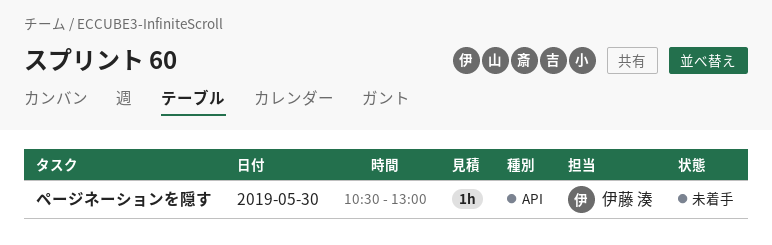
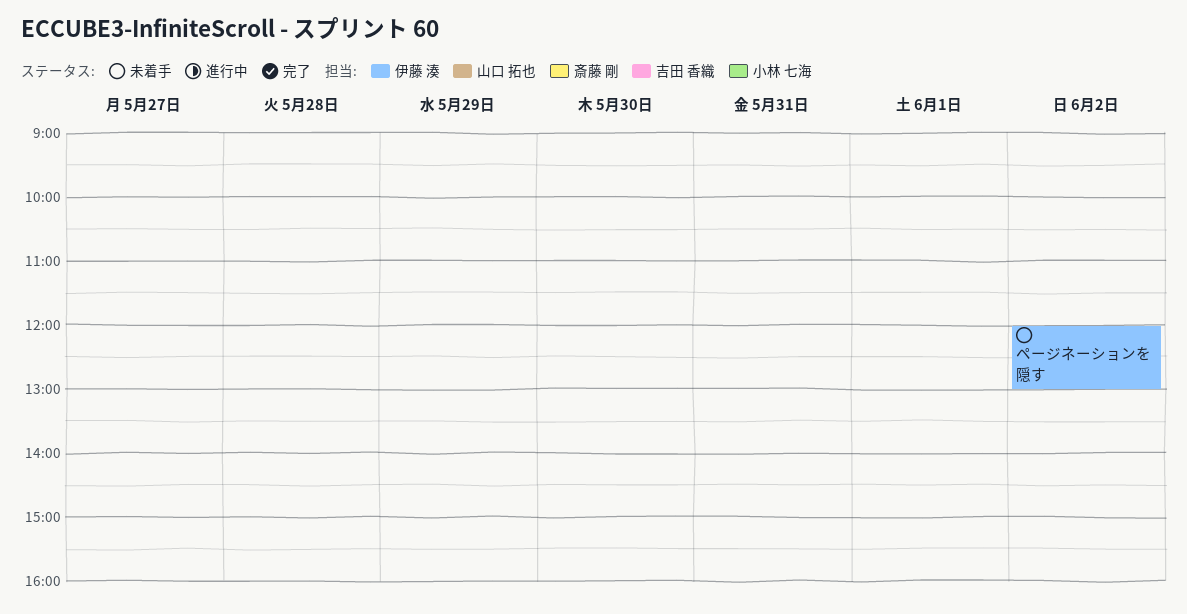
ページネーションを隠す, day: May 30 -> Jun 2
ページネーションを隠す, begins: 10:30 -> 12:00

